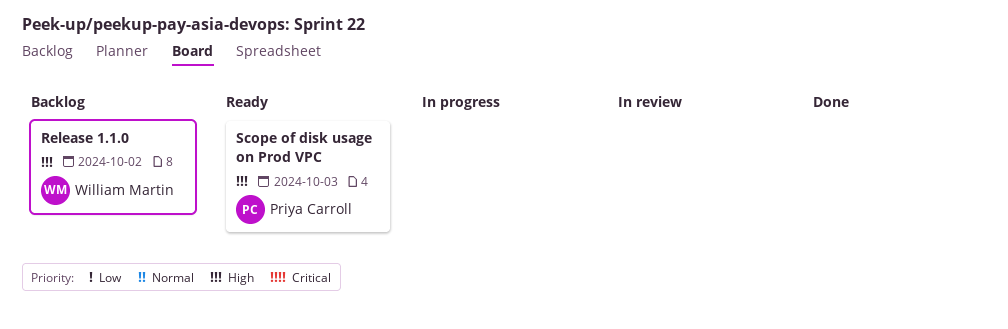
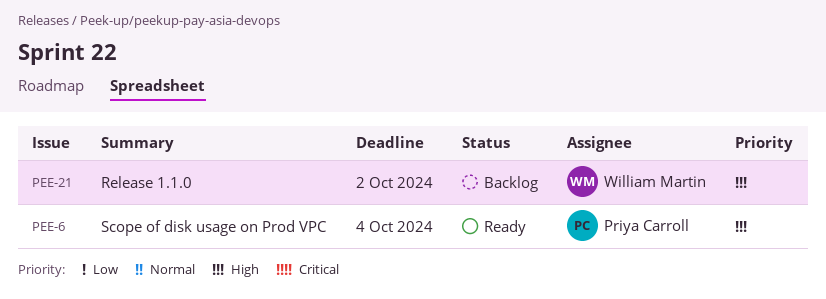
Scope of disk usage on Prod VPC, due: Oct 3 -> Oct 4

